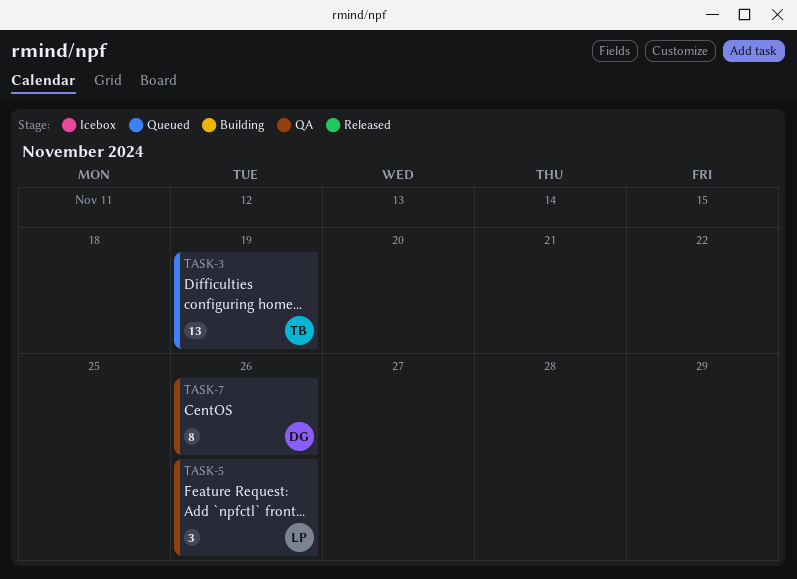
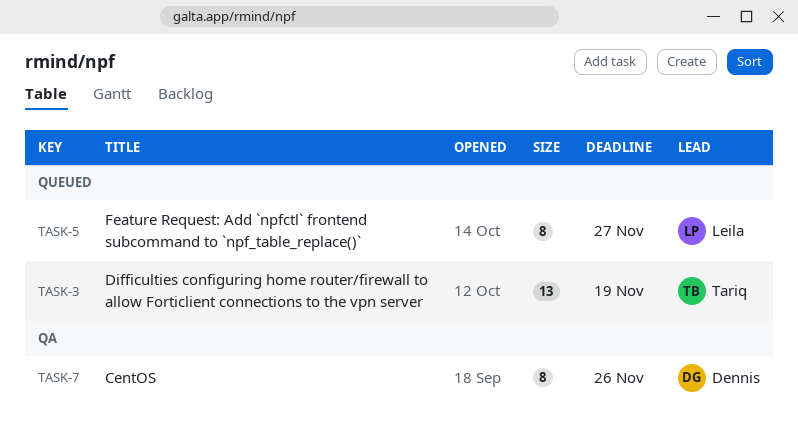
TASK-5, status: QA -> Queued
TASK-5, estimate: 3 -> 8
TASK-5, due: Nov 26 -> Nov 27

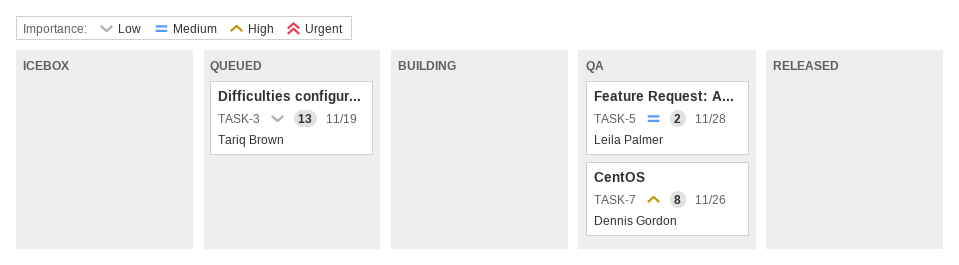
TASK-5, status: Queued -> QA
TASK-5, estimate: 8 -> 2
TASK-5, due: Nov 27 -> Nov 28

